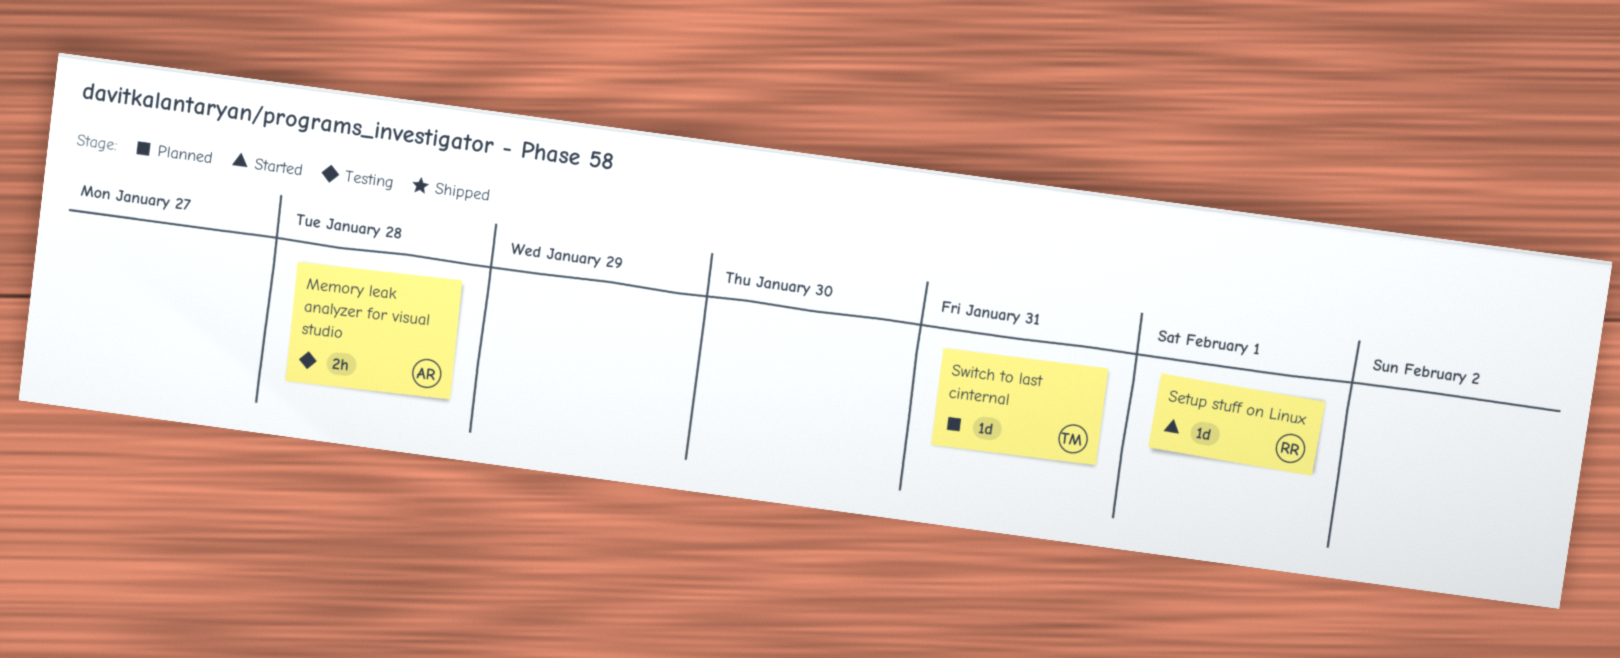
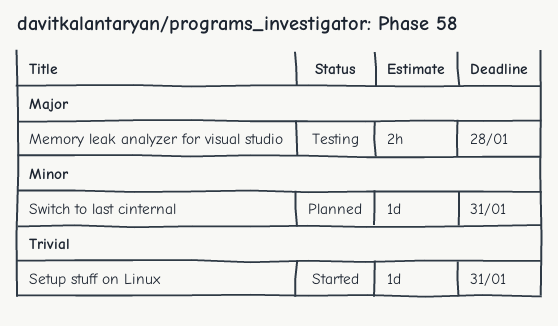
Setup stuff on Linux, due: Feb 1 -> Jan 31

